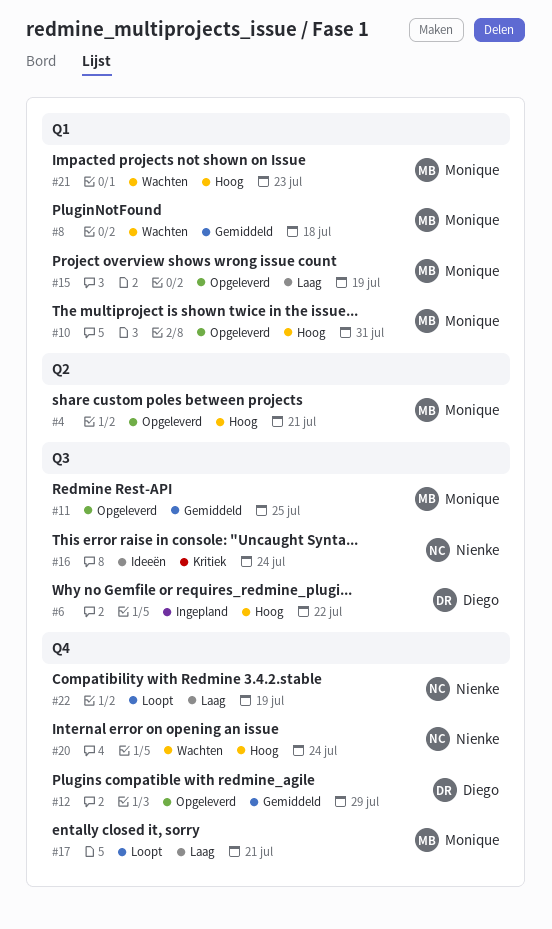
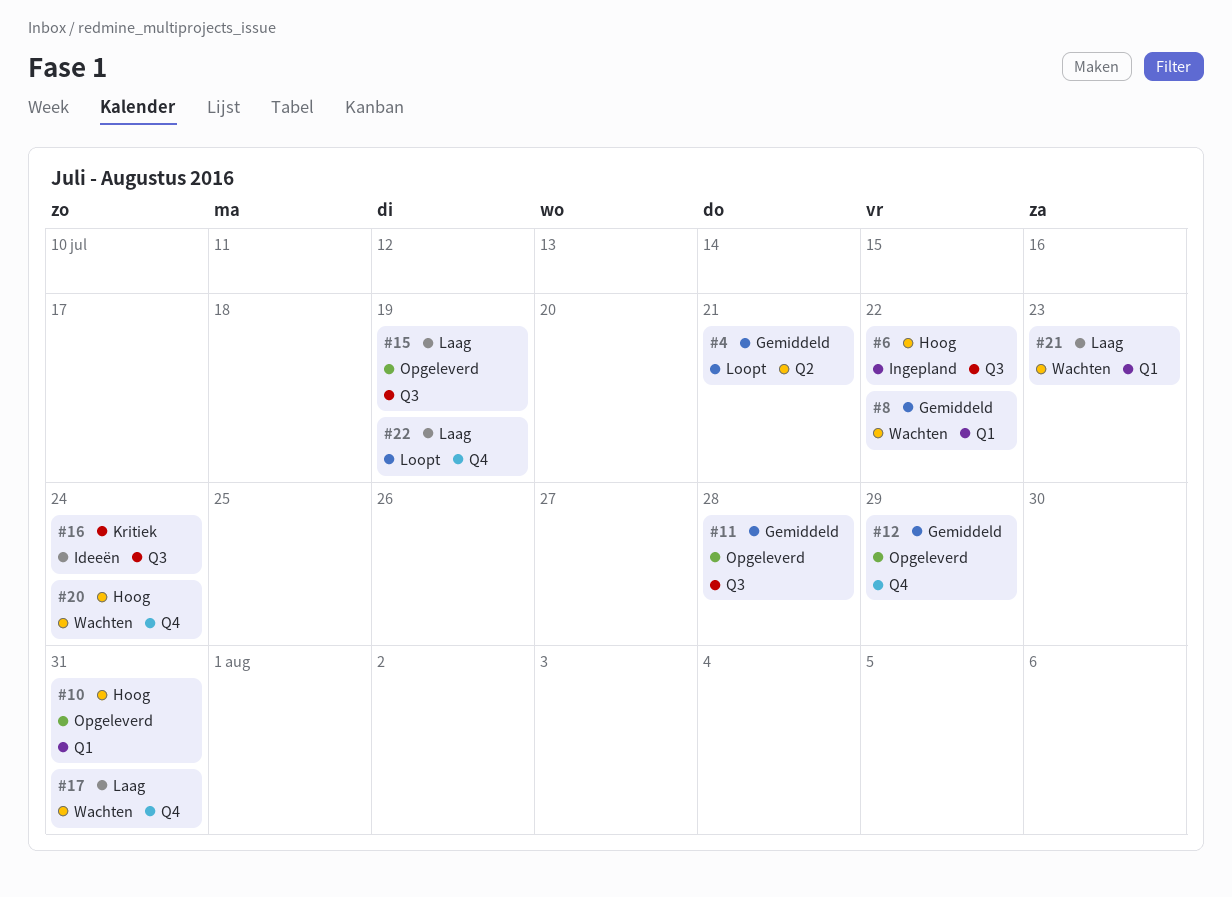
#4, status: Opgeleverd -> Loopt
#4, priority: Hoog -> Gemiddeld
#8, due: Jul 18 -> Jul 22
#11, due: Jul 25 -> Jul 28
#15, label: Q1 -> Q3
#17, status: Loopt -> Wachten
#17, due: Jul 21 -> Jul 31
#21, priority: Hoog -> Laag

